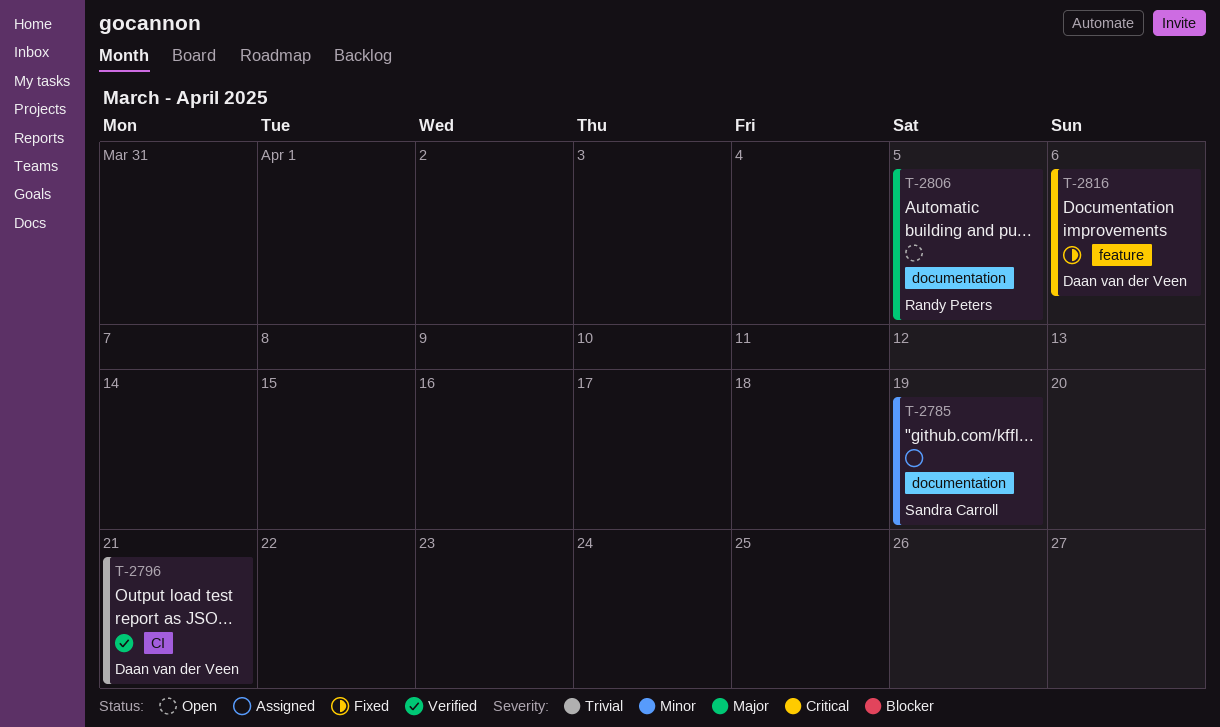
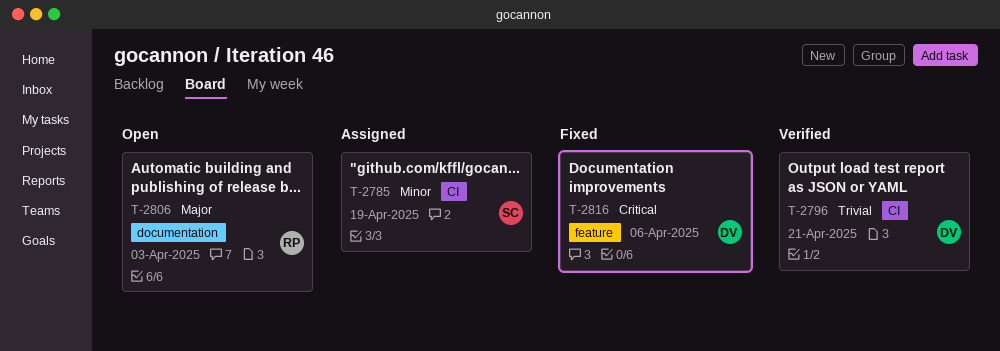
T-2785, label: documentation -> CI
T-2806, due: Apr 5 -> Apr 3

